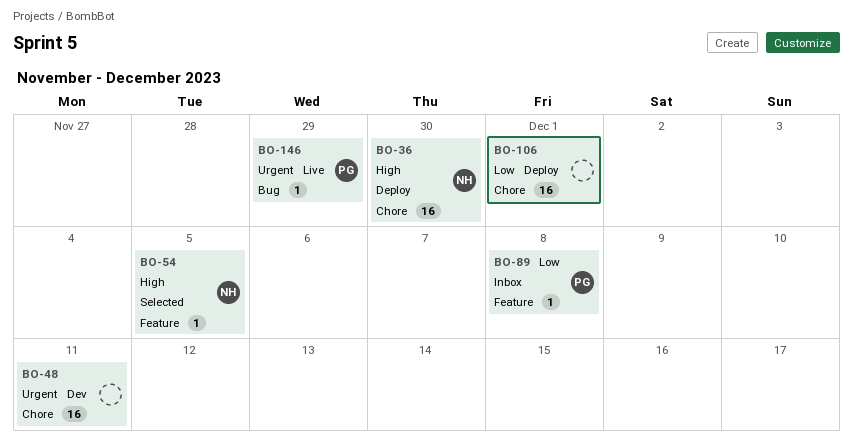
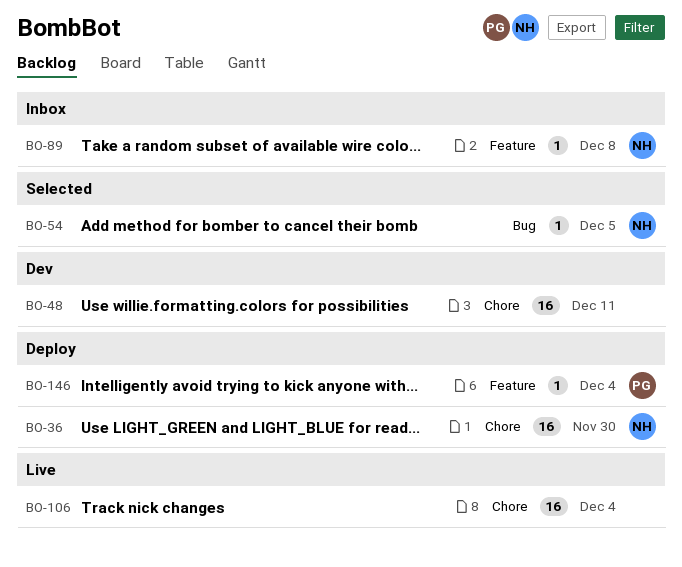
BO-54, label: Feature -> Bug
BO-89, owner: PG -> NH
BO-106, status: Deploy -> Live
BO-106, due: Dec 1 -> Dec 4
BO-146, status: Live -> Deploy
BO-146, label: Bug -> Feature
BO-146, due: Nov 29 -> Dec 4

